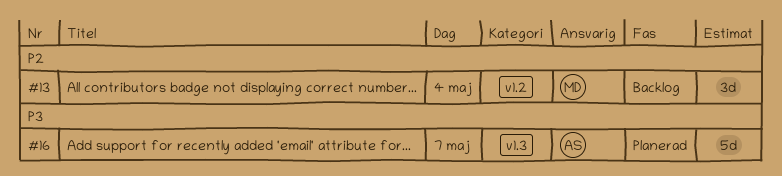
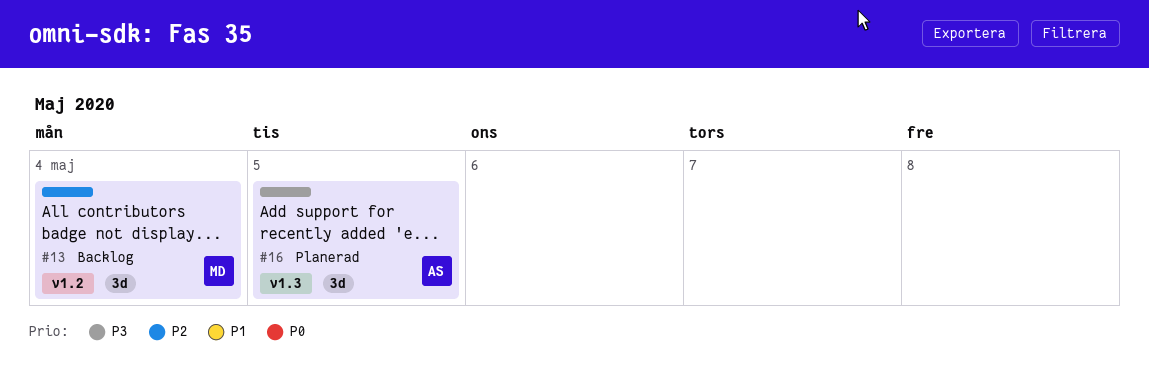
#16, estimate: 5d -> 3d
#16, day: May 7 -> May 5

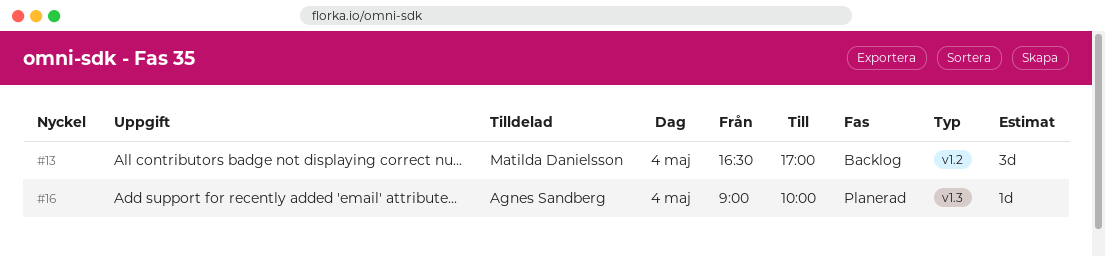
#16, estimate: 3d -> 1d
#16, day: May 5 -> May 4

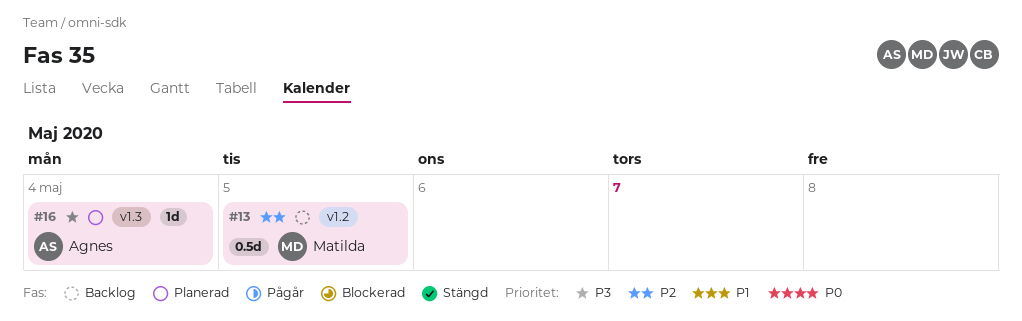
#13, estimate: 3d -> 0.5d
#13, day: May 4 -> May 5

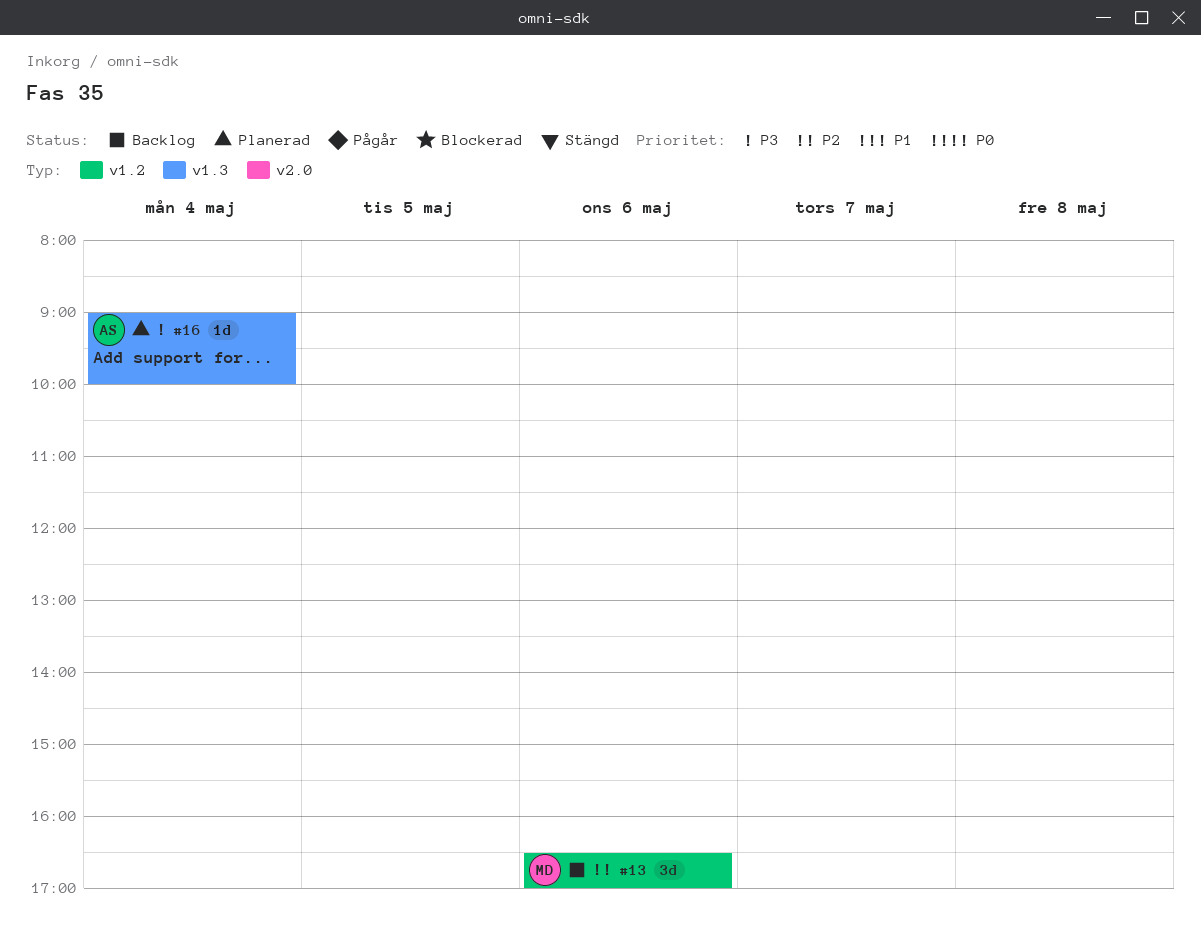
#13, estimate: 0.5d -> 3d
#13, day: May 5 -> May 6

